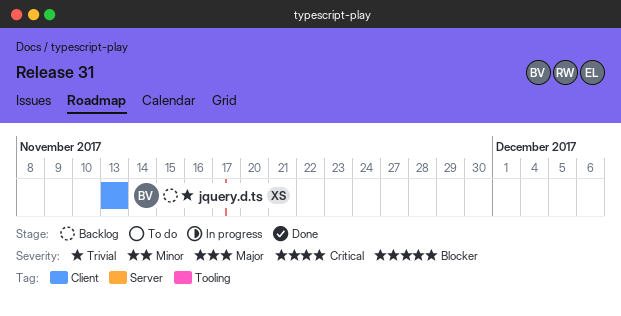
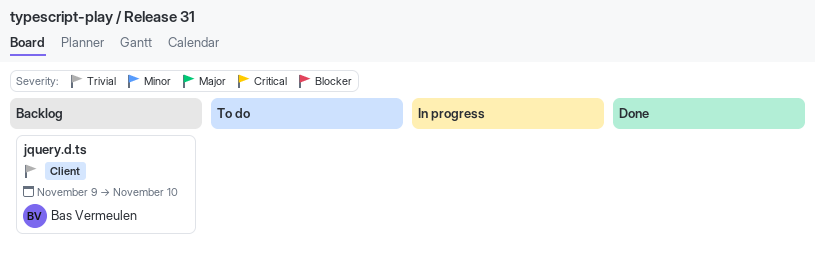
jquery.d.ts, start: Nov 13 -> Nov 9
jquery.d.ts, due: Nov 13 -> Nov 10

